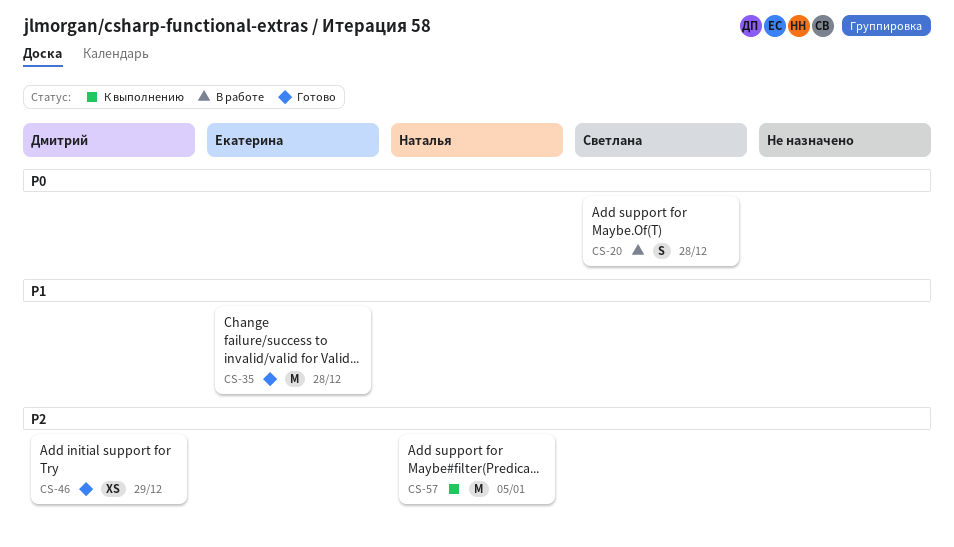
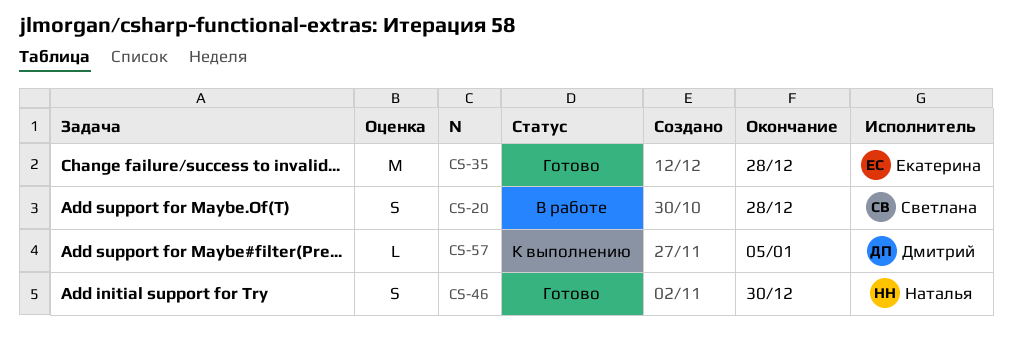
CS-46, owner: Дмитрий -> Наталья
CS-46, estimate: XS -> S
CS-46, due: Dec 29 -> Dec 30
CS-57, owner: Наталья -> Дмитрий
CS-57, estimate: M -> L

